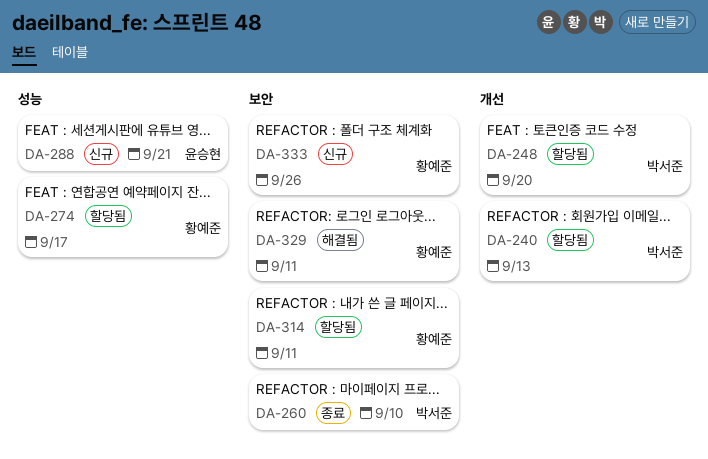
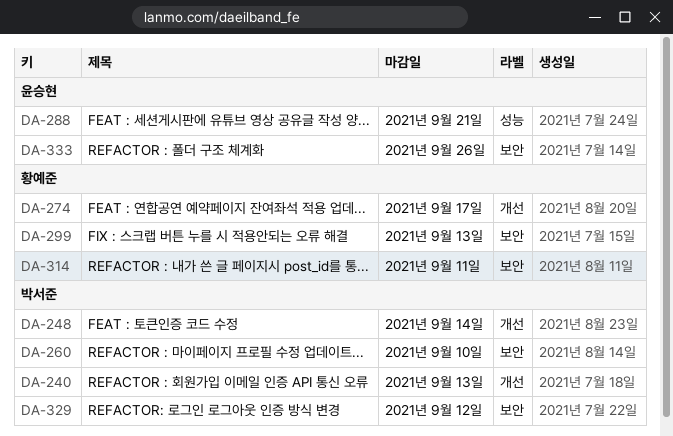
DA-248, due: Sep 20 -> Sep 14
DA-274, label: 성능 -> 개선
DA-299: none -> present
DA-329, owner: 황예준 -> 박서준
DA-329, due: Sep 11 -> Sep 12
DA-333, owner: 황예준 -> 윤승현

